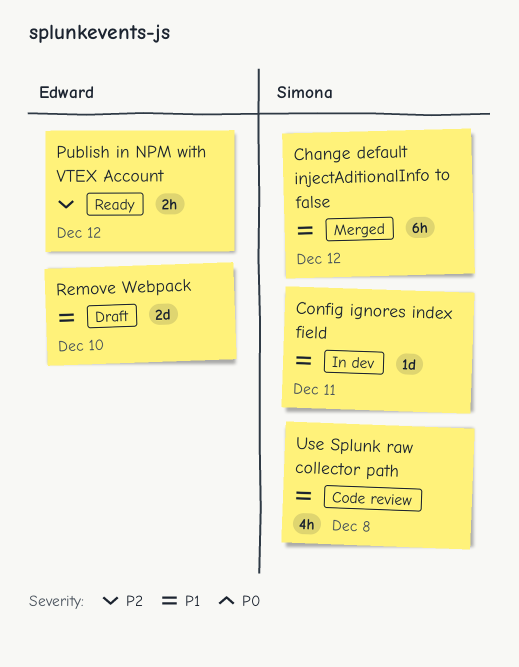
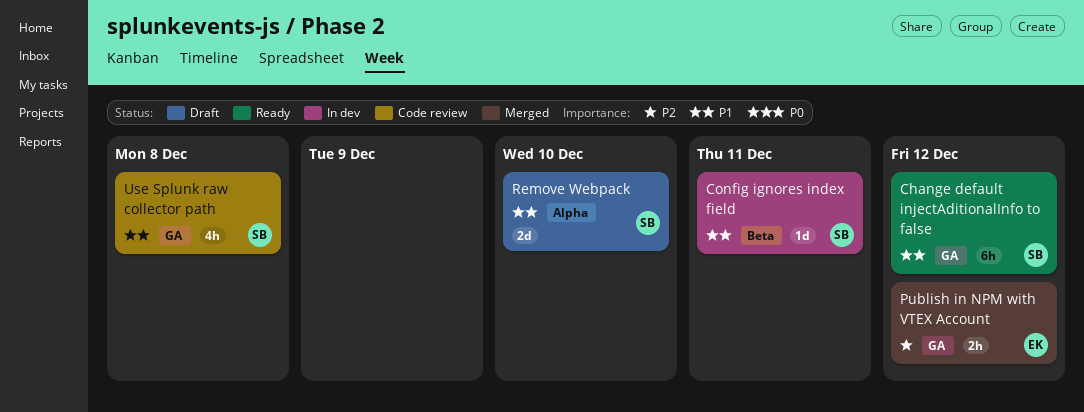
Change default injectAditionalInfo to false, status: Merged -> Ready
Publish in NPM with VTEX Account, status: Ready -> Merged
Remove Webpack, owner: Edward -> Simona

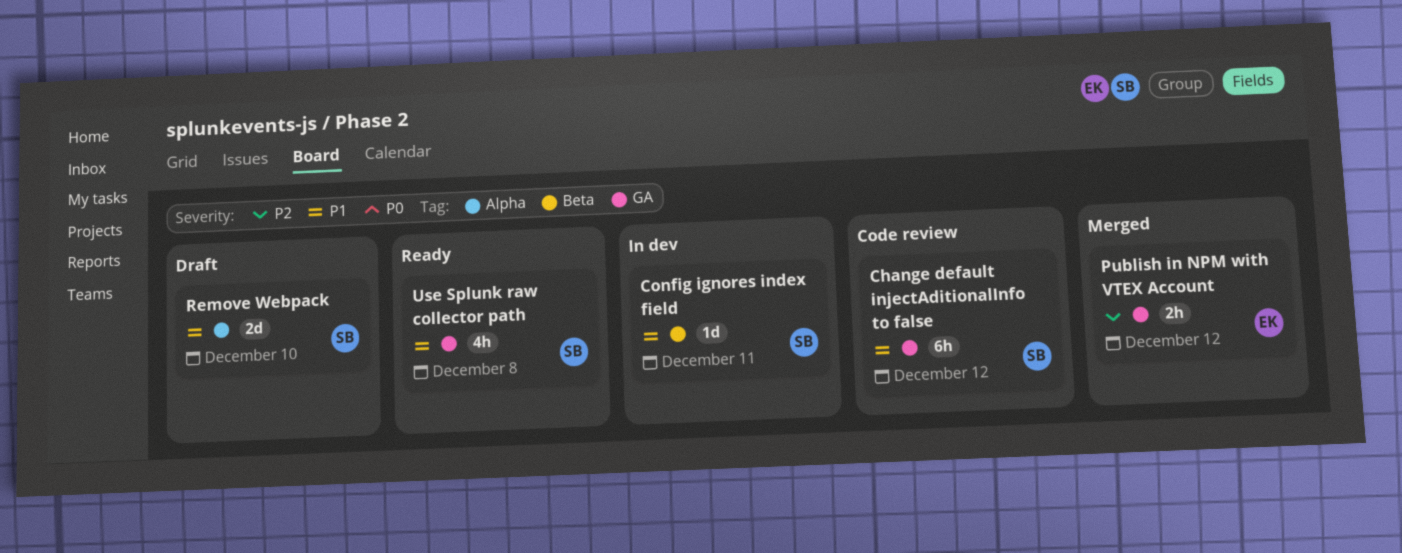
Change default injectAditionalInfo to false, status: Ready -> Code review
Use Splunk raw collector path, status: Code review -> Ready

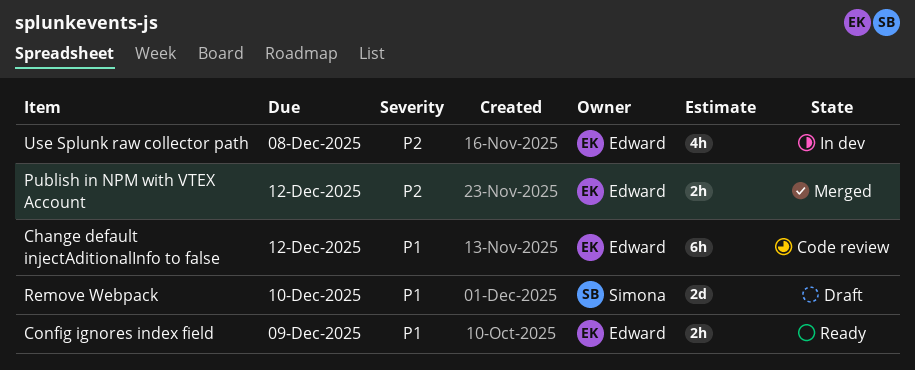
Change default injectAditionalInfo to false, owner: Simona -> Edward
Config ignores index field, status: In dev -> Ready
Config ignores index field, owner: Simona -> Edward
Config ignores index field, estimate: 1d -> 2h
Config ignores index field, due: Dec 11 -> Dec 9
Use Splunk raw collector path, status: Ready -> In dev
Use Splunk raw collector path, owner: Simona -> Edward
Use Splunk raw collector path, priority: P1 -> P2

